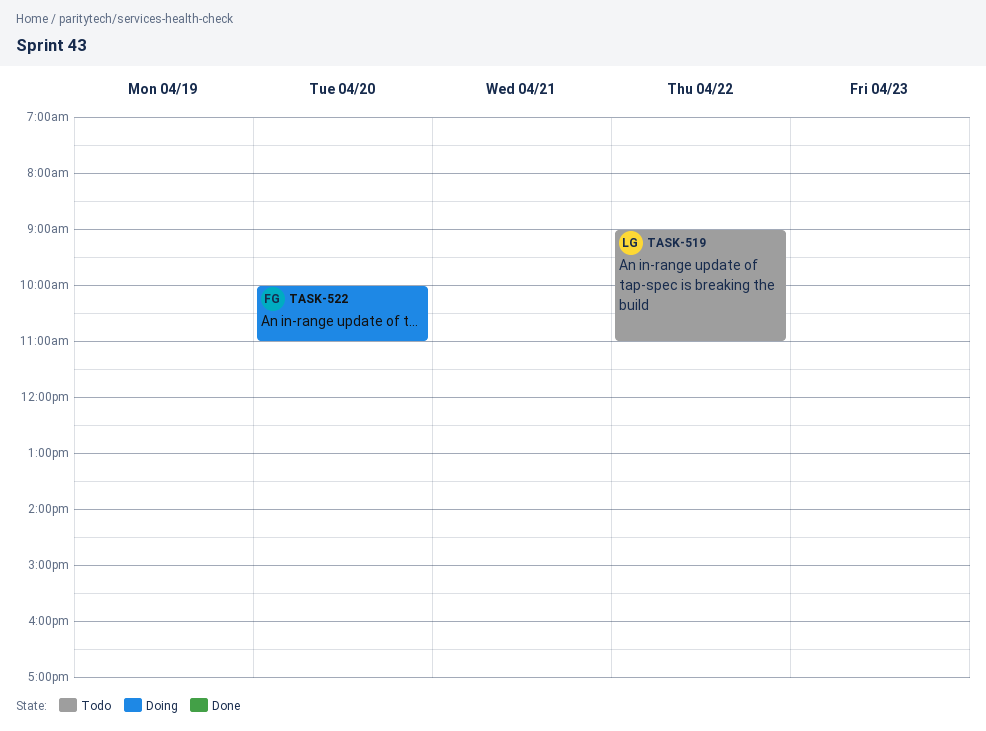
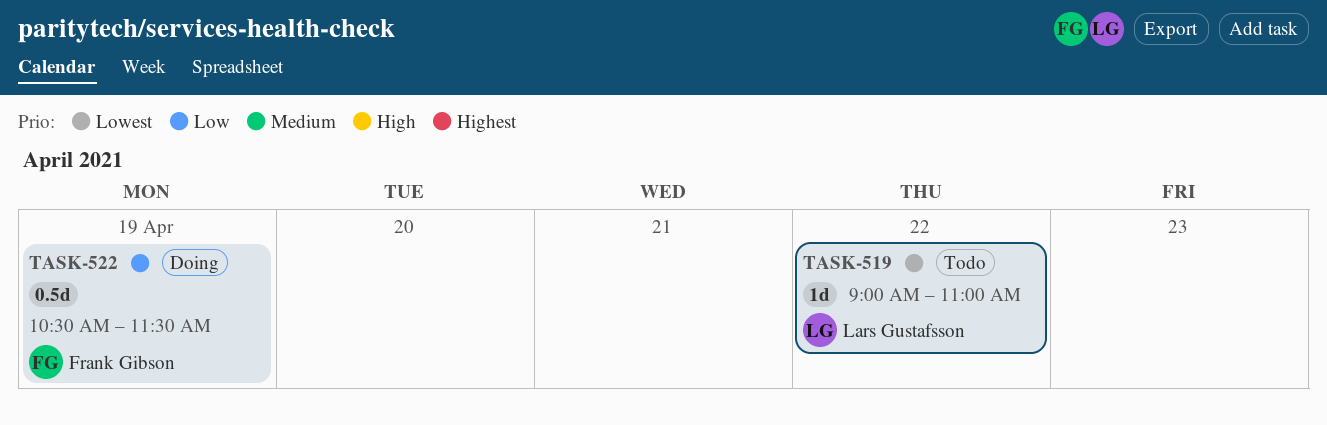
TASK-522, day: Apr 20 -> Apr 19
TASK-522, begins: 10:00 -> 10:30
TASK-522, ends: 11:00 -> 11:30

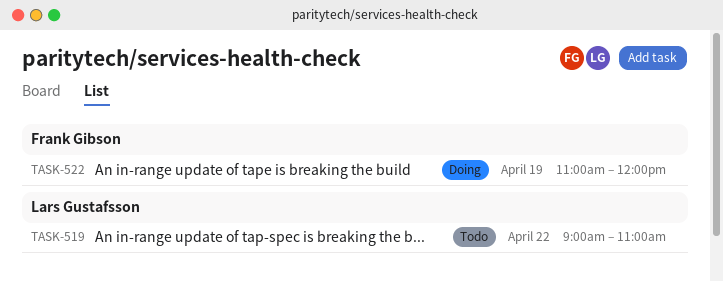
TASK-522, begins: 10:30 -> 11:00
TASK-522, ends: 11:30 -> 12:00

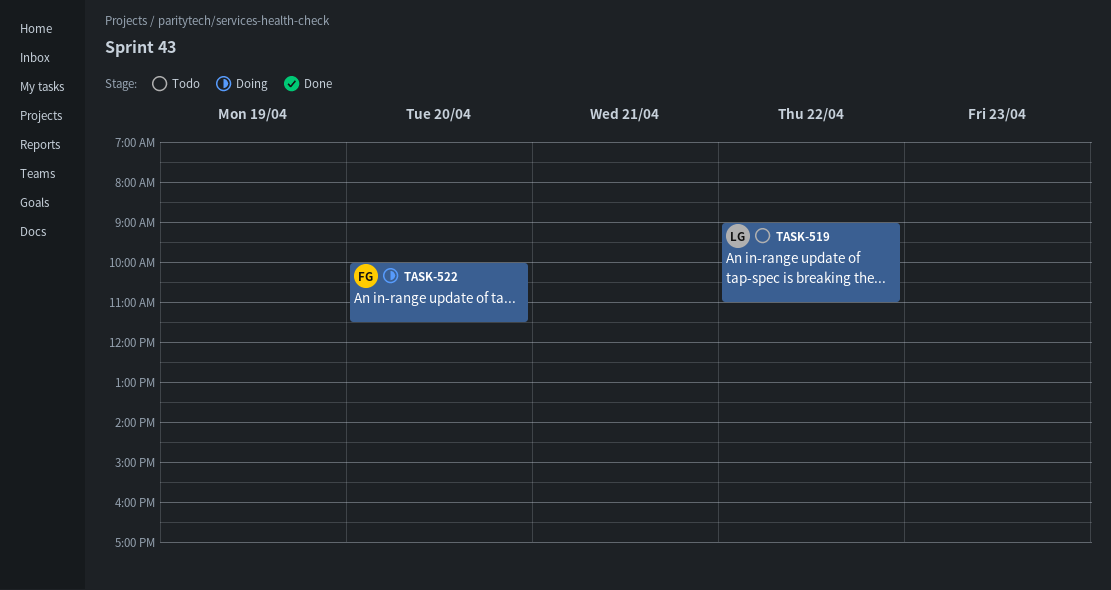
TASK-522, day: Apr 19 -> Apr 20
TASK-522, begins: 11:00 -> 10:00
TASK-522, ends: 12:00 -> 11:30

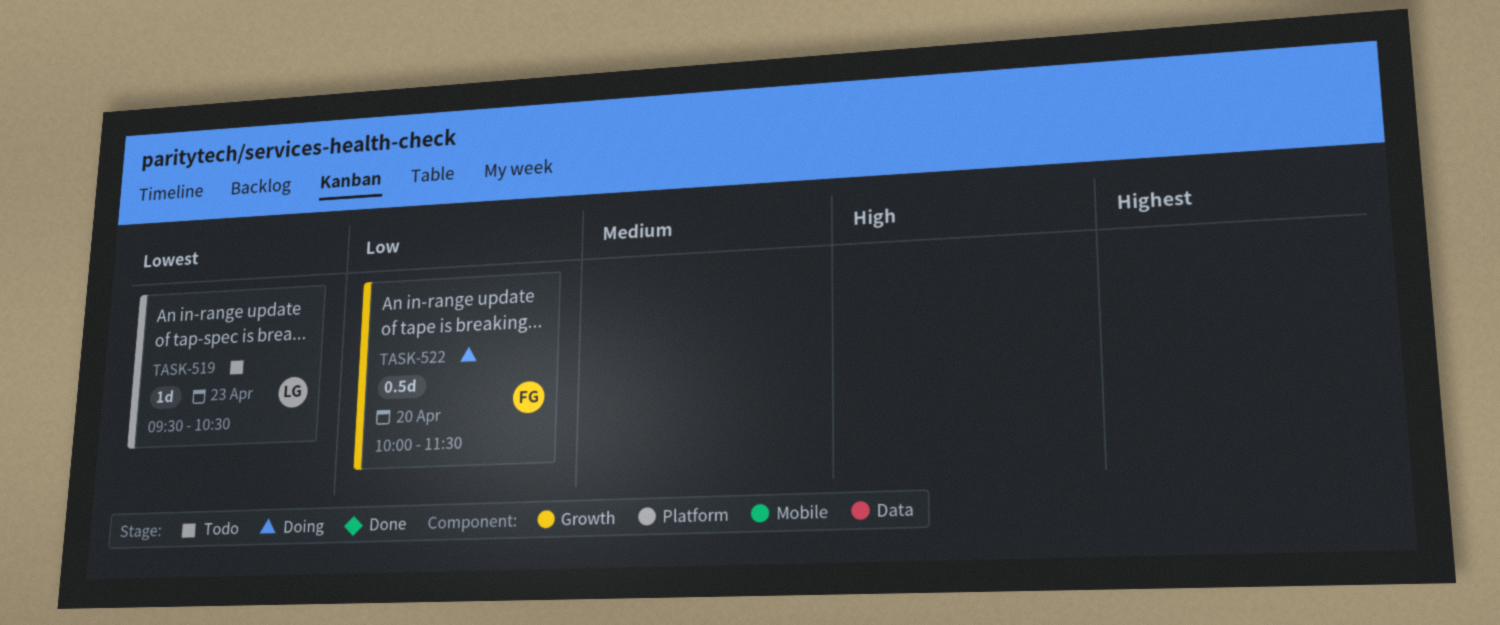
TASK-519, day: Apr 22 -> Apr 23
TASK-519, begins: 09:00 -> 09:30
TASK-519, ends: 11:00 -> 10:30

